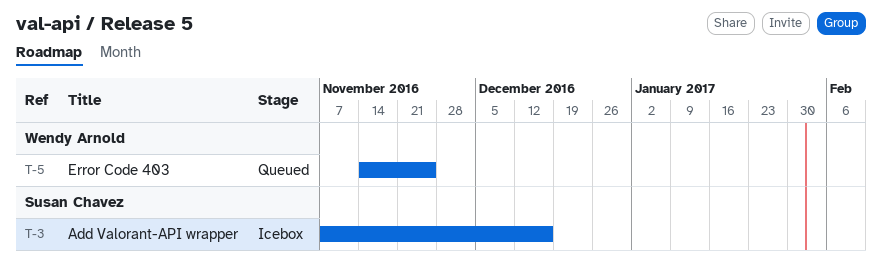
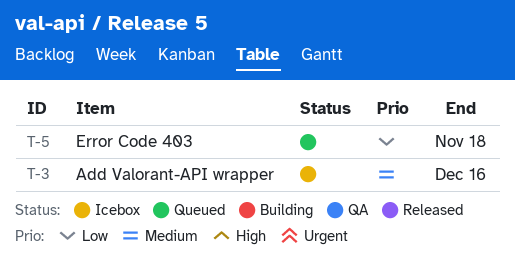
T-5, due: Nov 25 -> Nov 18

